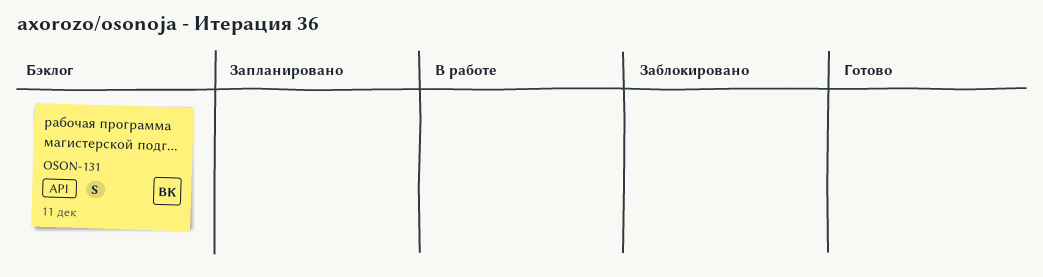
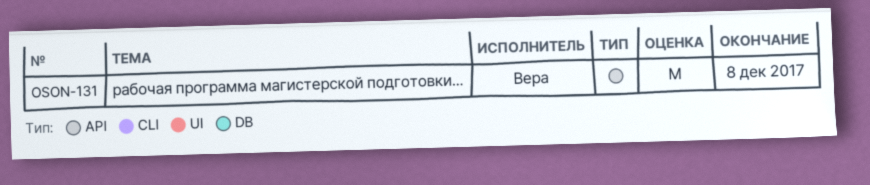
OSON-131, estimate: S -> M
OSON-131, due: Dec 11 -> Dec 8

